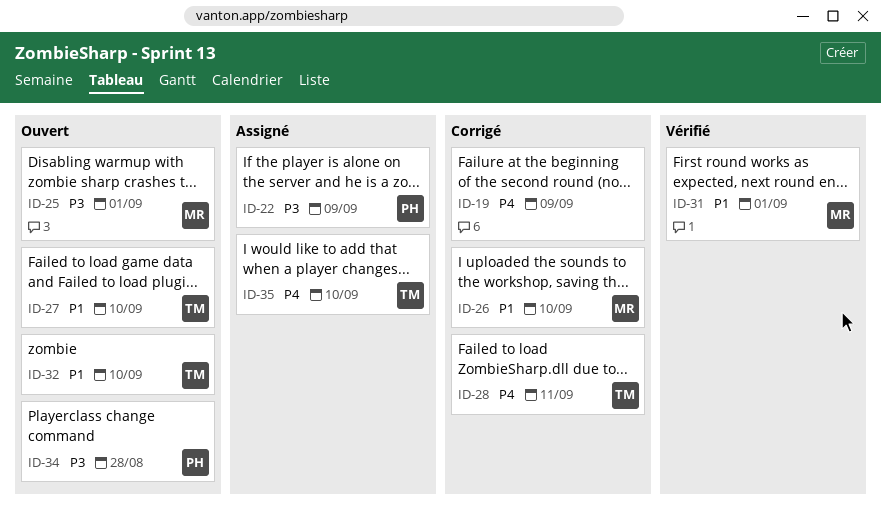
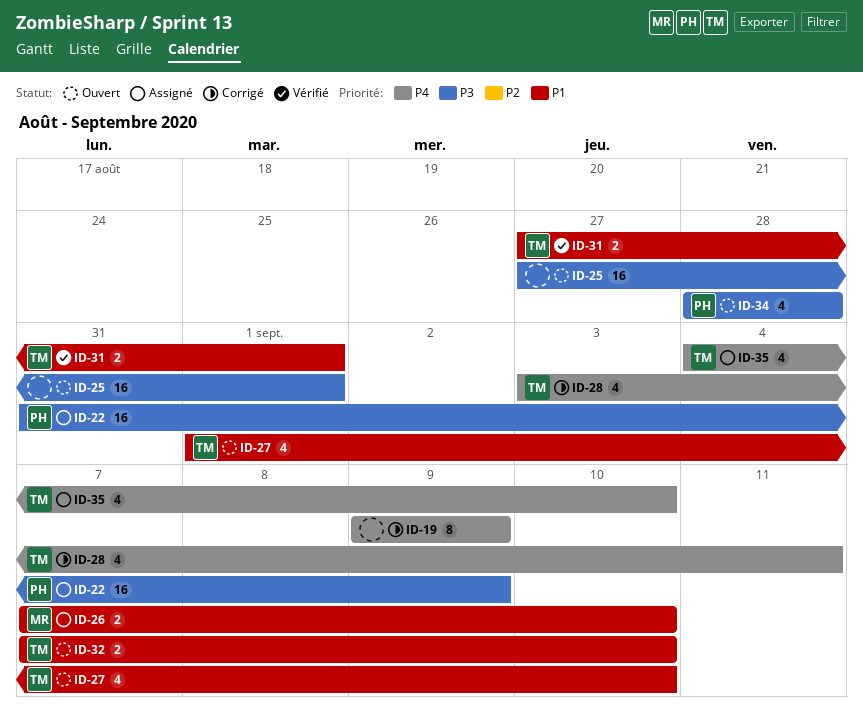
ID-25, owner: MR -> none
ID-26, status: Corrigé -> Assigné
ID-31, owner: MR -> TM

